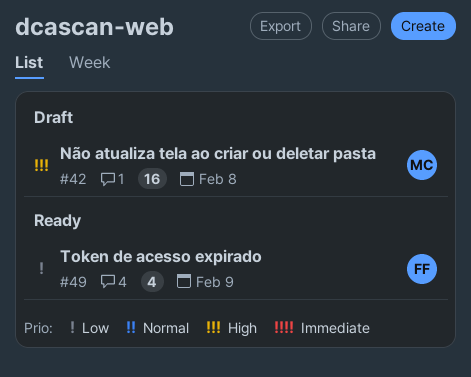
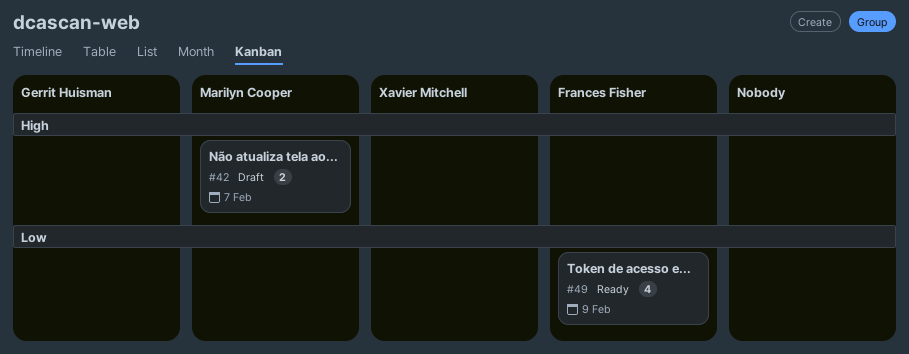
#42, estimate: 16 -> 2
#42, due: Feb 8 -> Feb 7

